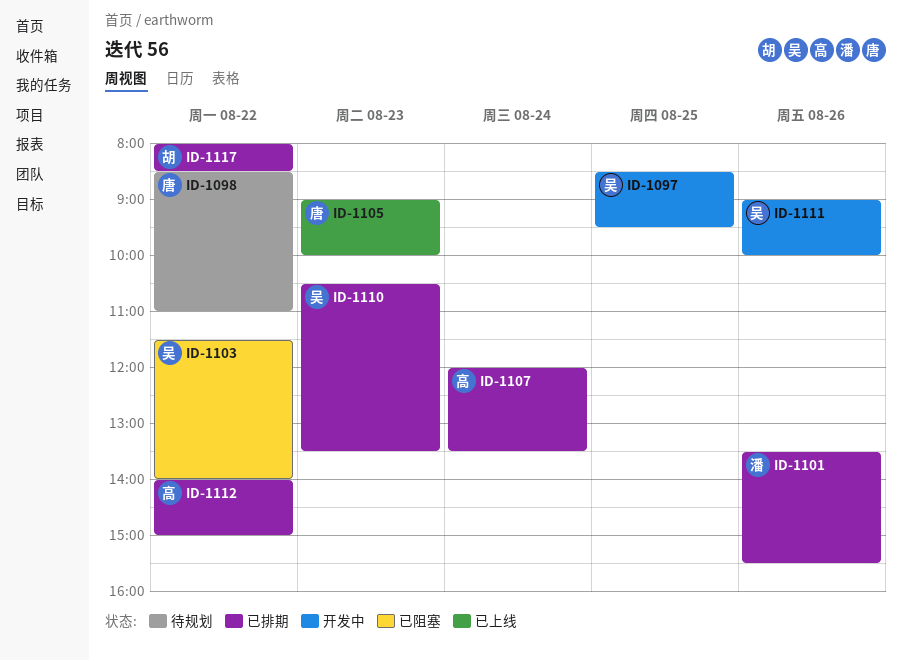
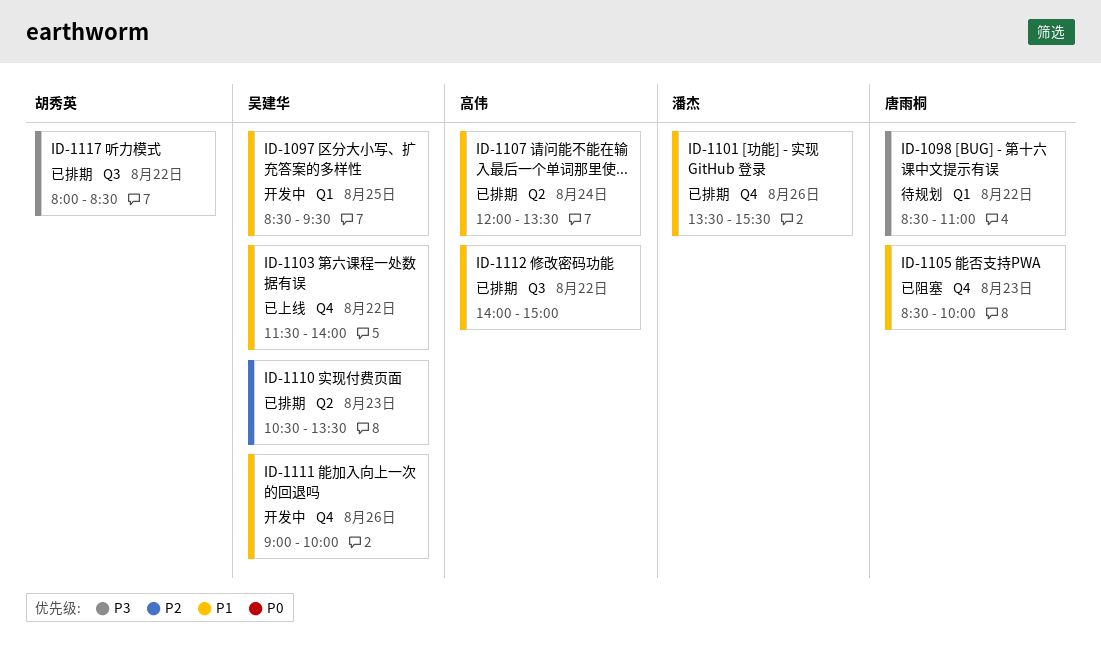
ID-1103, status: 已阻塞 -> 已上线
ID-1105, status: 已上线 -> 已阻塞
ID-1105, begins: 09:00 -> 08:30

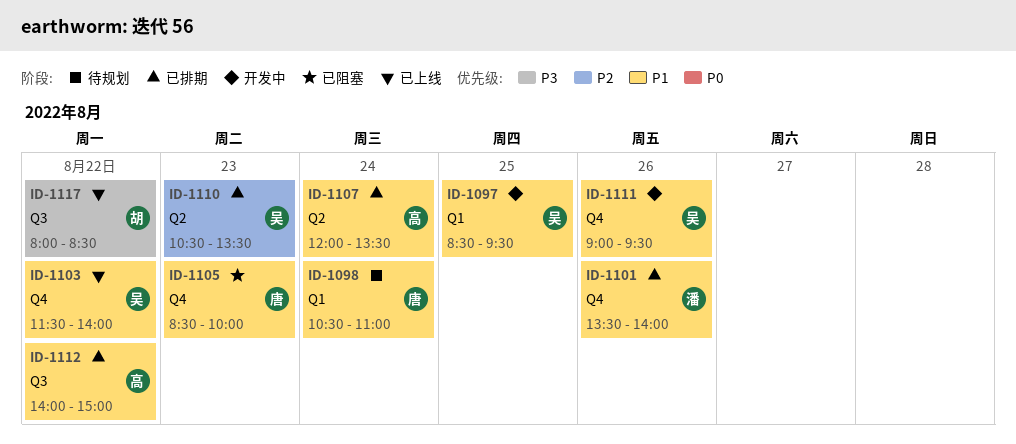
ID-1098, priority: P3 -> P1
ID-1098, day: Aug 22 -> Aug 24
ID-1098, begins: 08:30 -> 10:30
ID-1101, ends: 15:30 -> 14:00
ID-1111, ends: 10:00 -> 09:30
ID-1117, status: 已排期 -> 已上线

